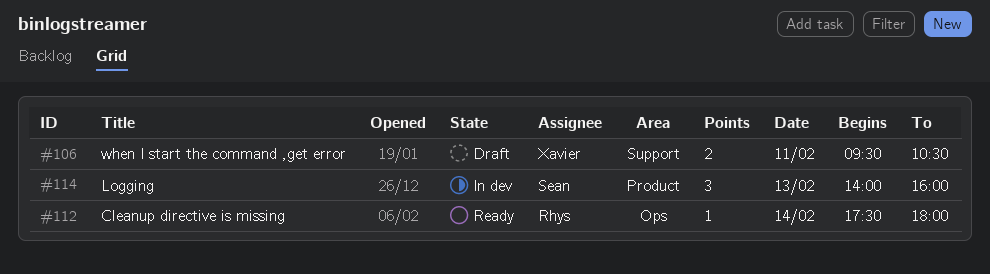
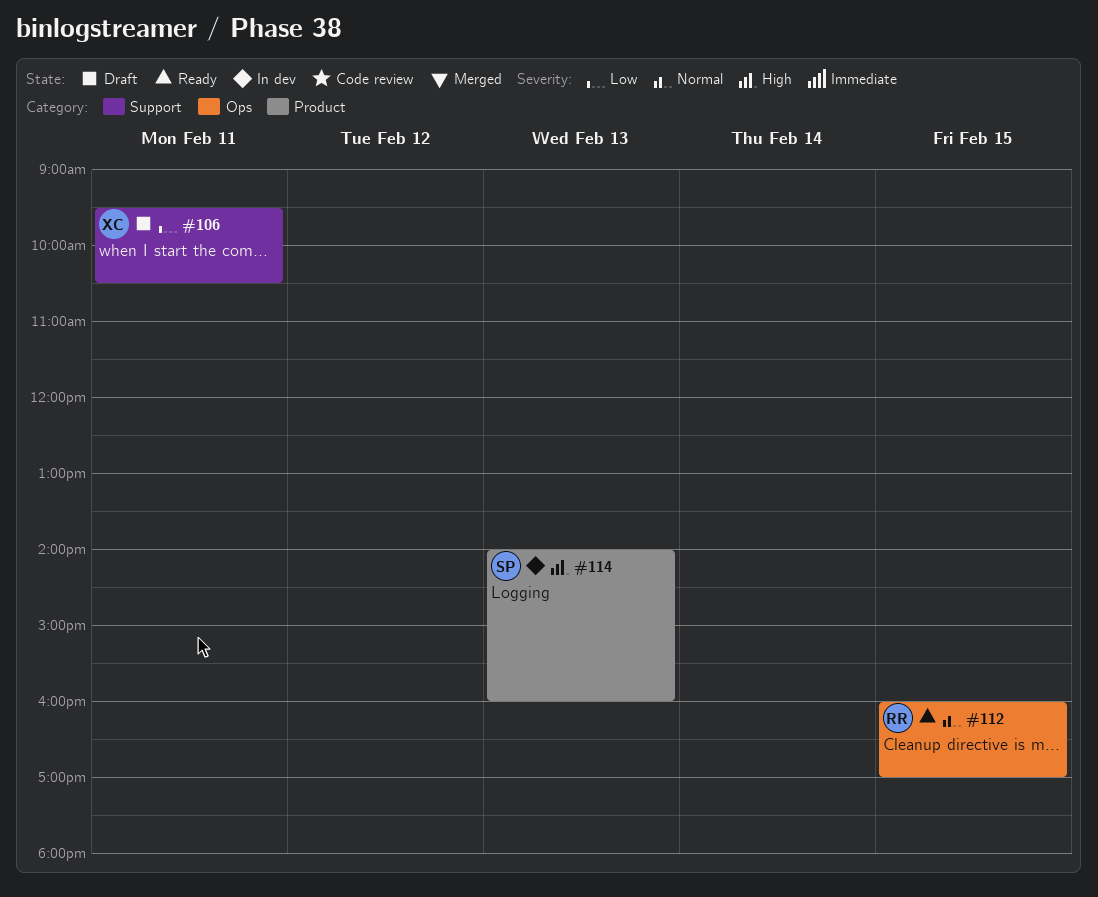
#112, day: Feb 14 -> Feb 15
#112, begins: 17:30 -> 16:00
#112, ends: 18:00 -> 17:00

